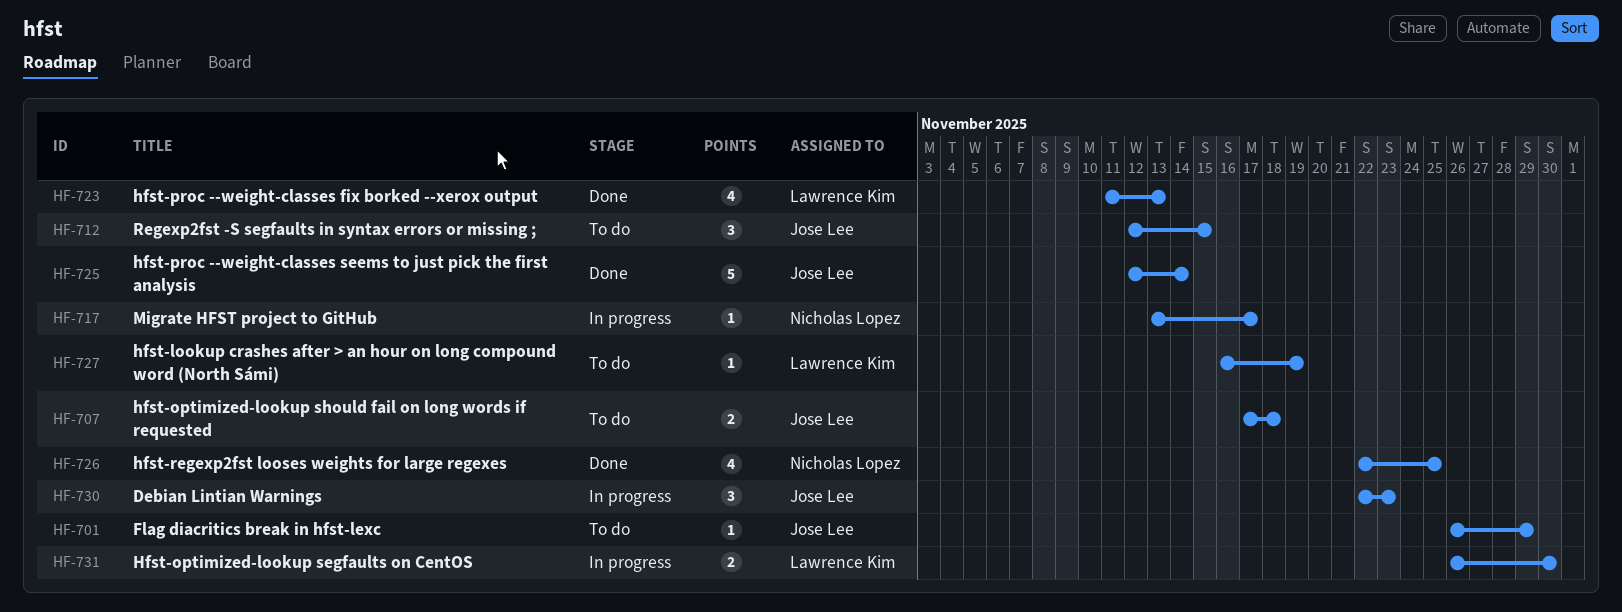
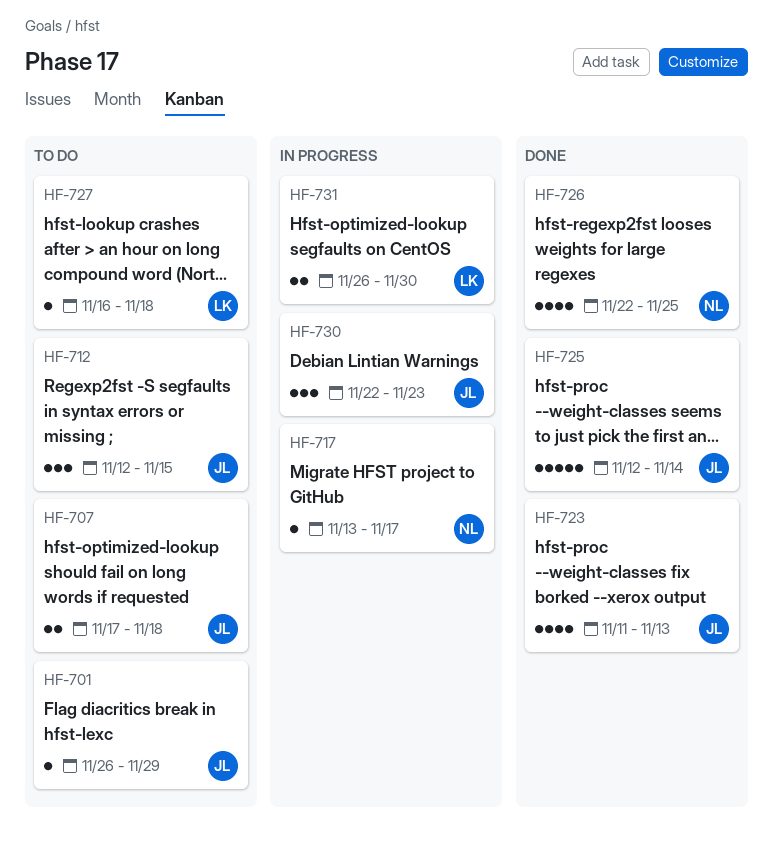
HF-723, owner: Lawrence Kim -> Jose Lee
HF-727, due: Nov 19 -> Nov 18

